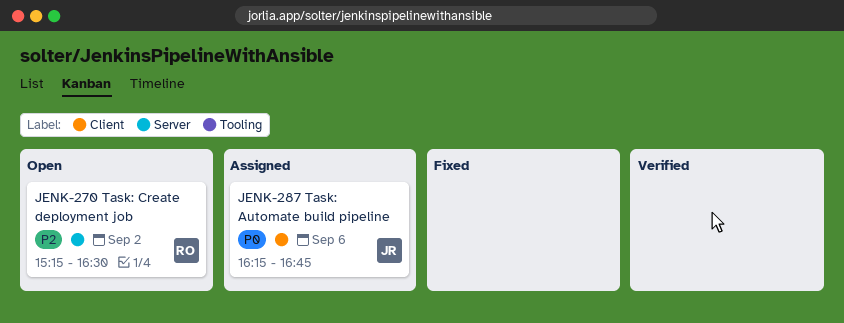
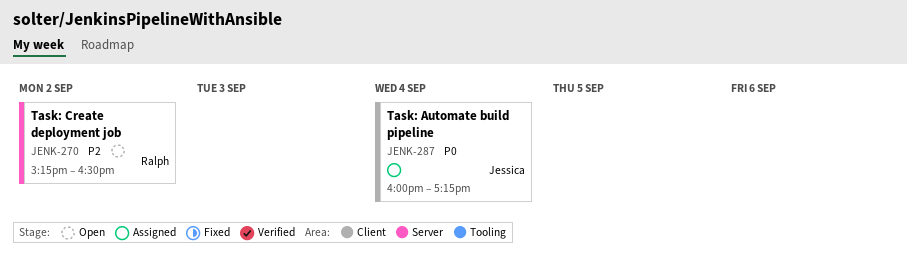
JENK-287, day: Sep 6 -> Sep 4
JENK-287, begins: 16:15 -> 16:00
JENK-287, ends: 16:45 -> 17:15

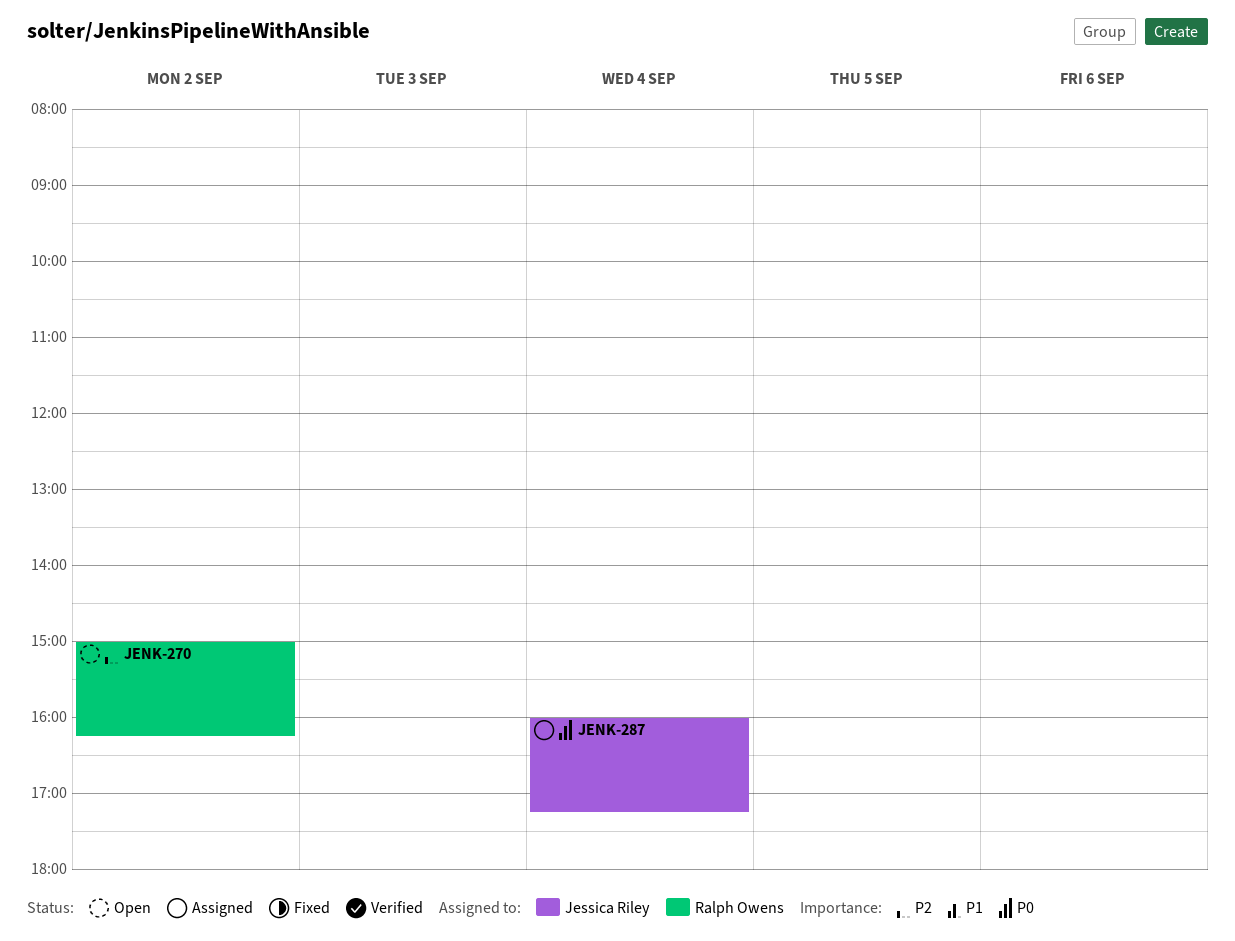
JENK-270, begins: 15:15 -> 15:00
JENK-270, ends: 16:30 -> 16:15

